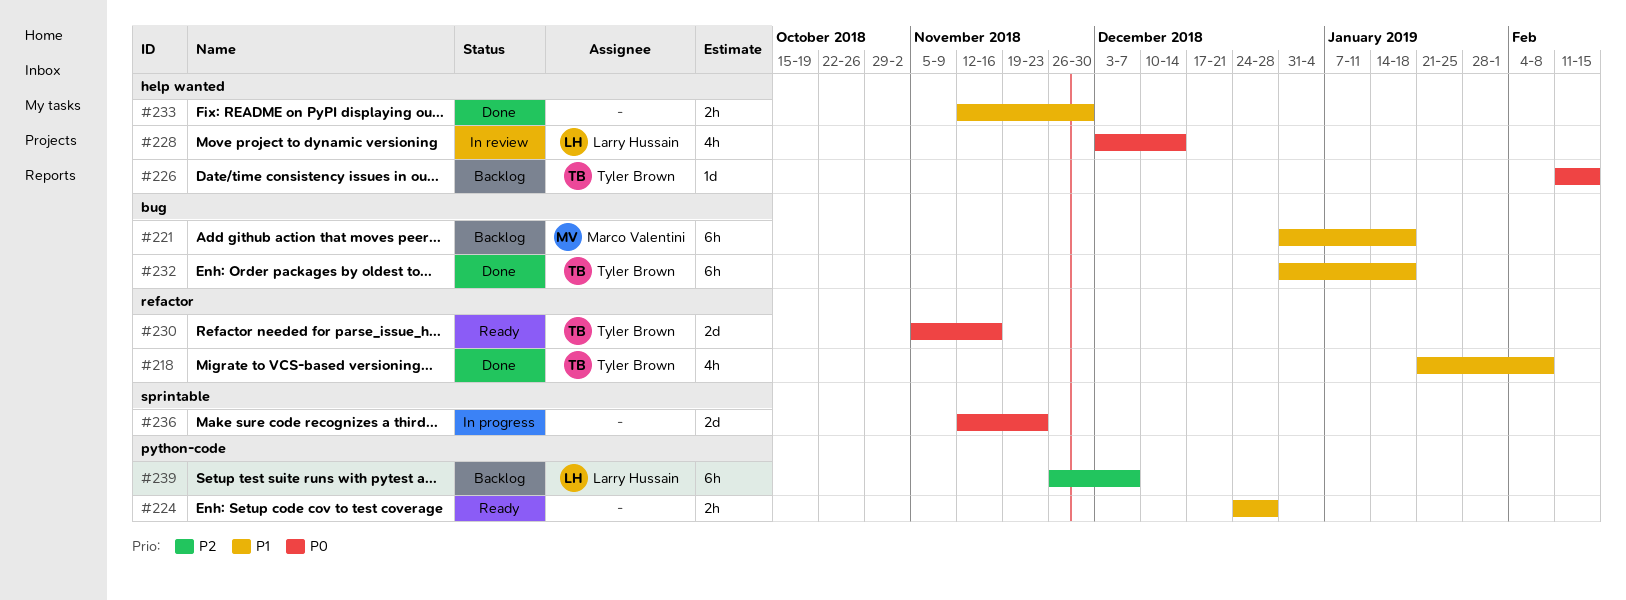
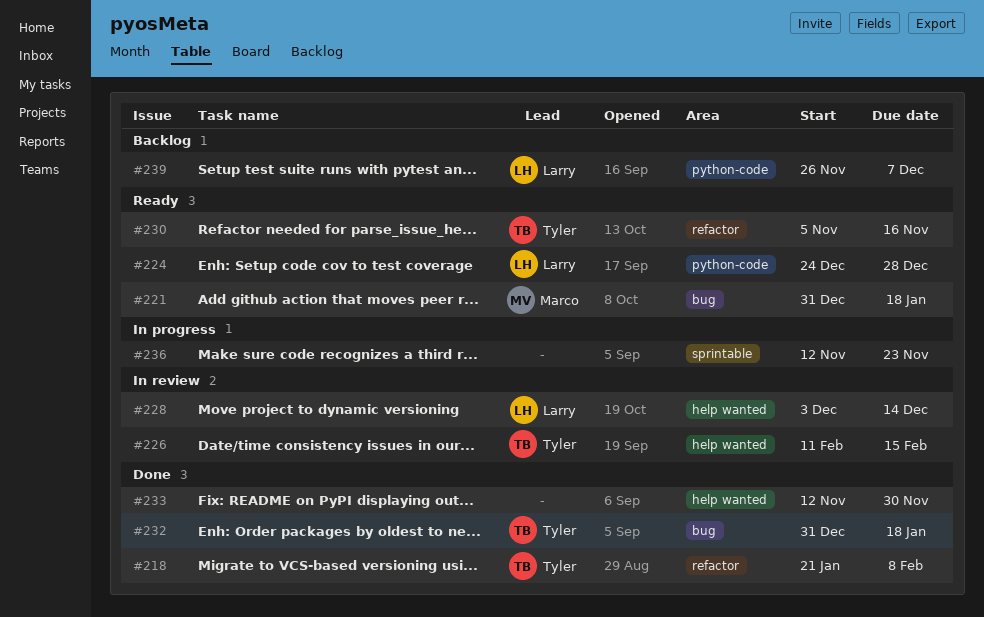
#221, status: Backlog -> Ready
#224, owner: none -> Larry Hussain
#226, status: Backlog -> In review

